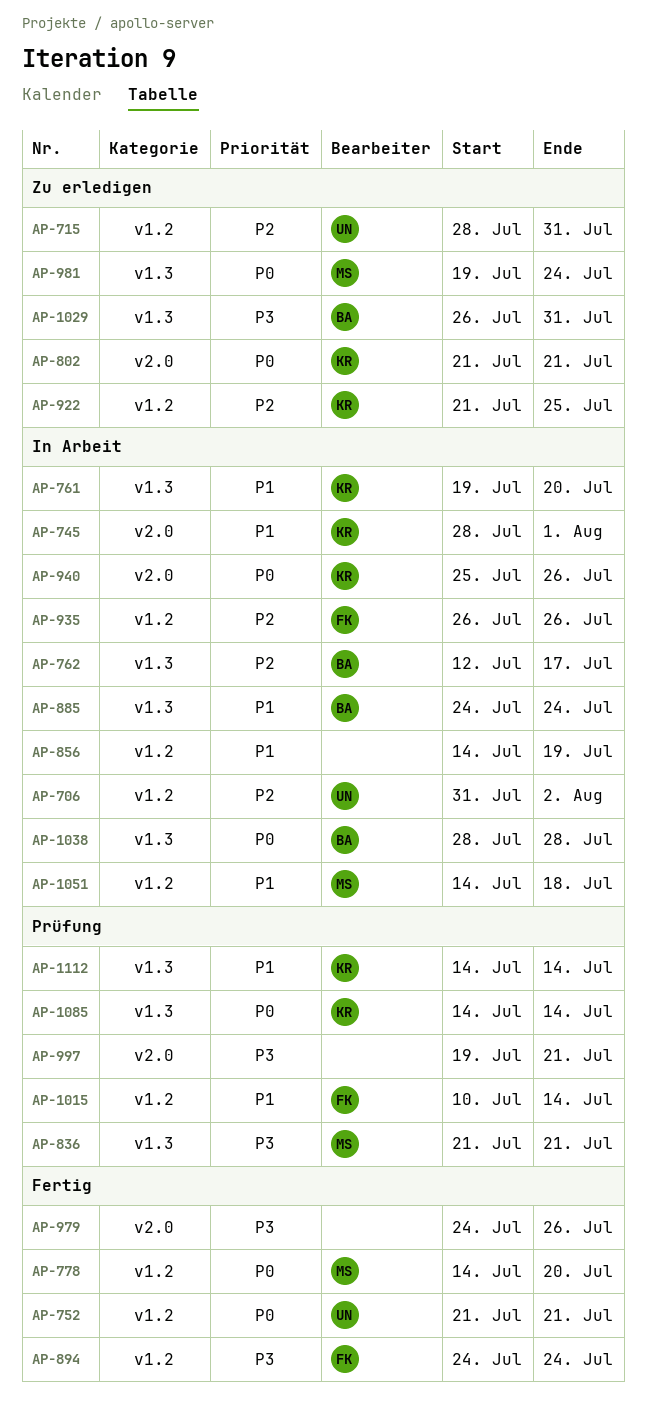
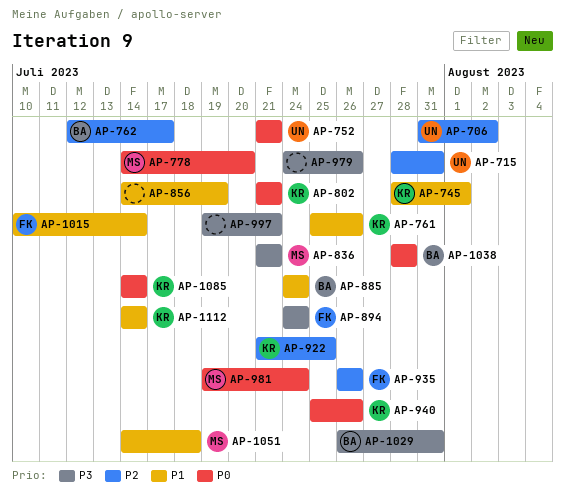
AP-761, start: Jul 19 -> Jul 25
AP-761, due: Jul 20 -> Jul 26

